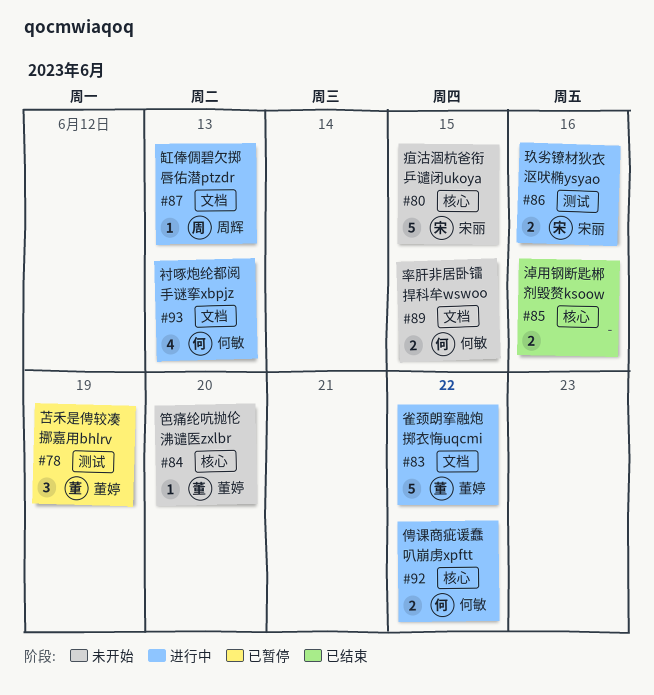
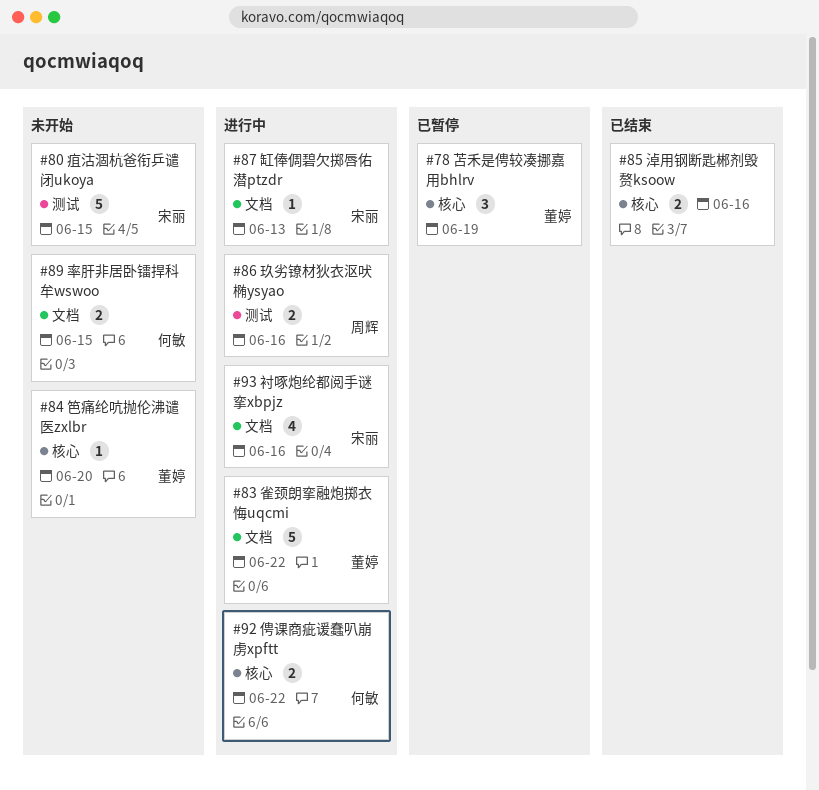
#78, label: 测试 -> 核心
#80, label: 核心 -> 测试
#86, owner: 宋丽 -> 周辉
#87, owner: 周辉 -> 宋丽
#93, owner: 何敏 -> 宋丽
#93, due: Jun 13 -> Jun 16

